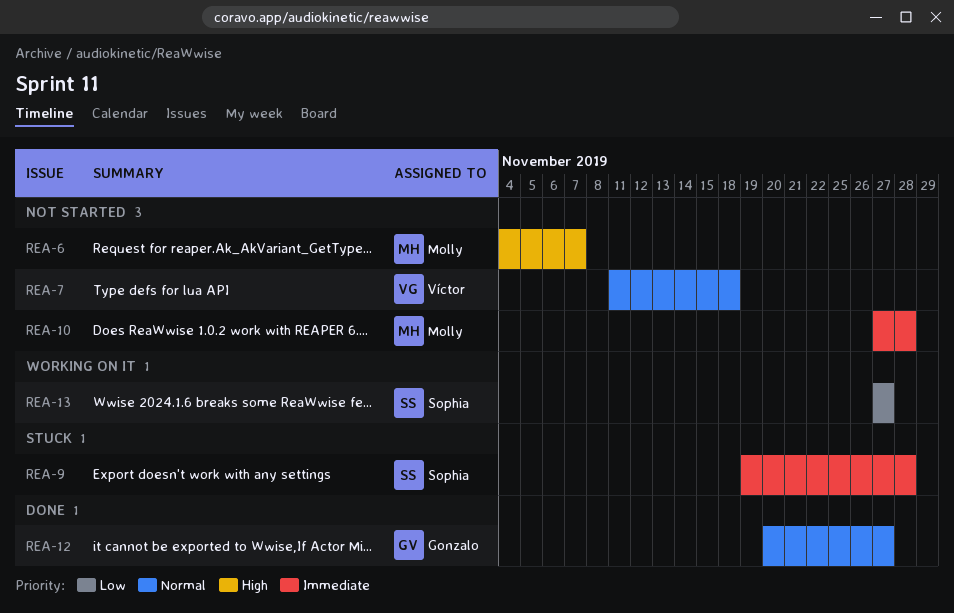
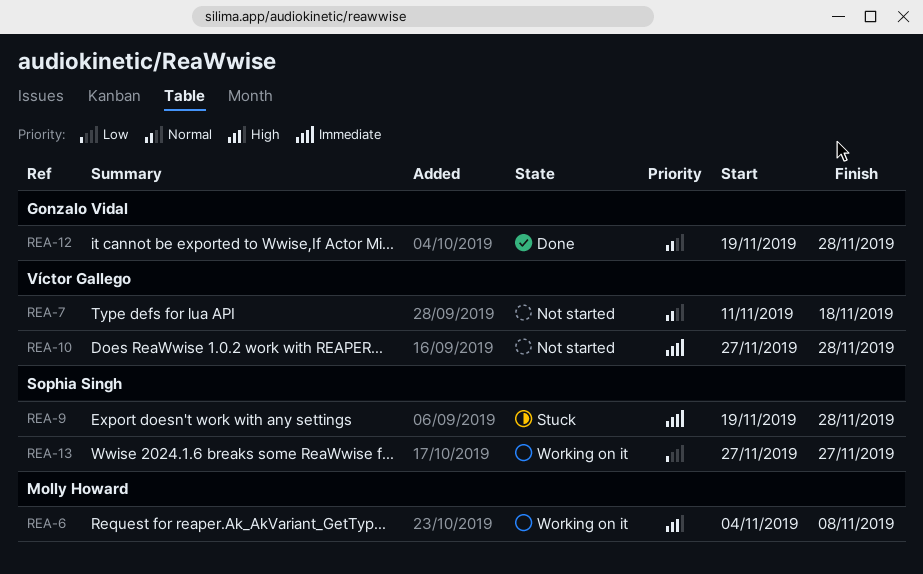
REA-6, status: Not started -> Working on it
REA-6, due: Nov 7 -> Nov 8
REA-10, owner: Molly Howard -> Víctor Gallego
REA-12, start: Nov 20 -> Nov 19
REA-12, due: Nov 27 -> Nov 28

